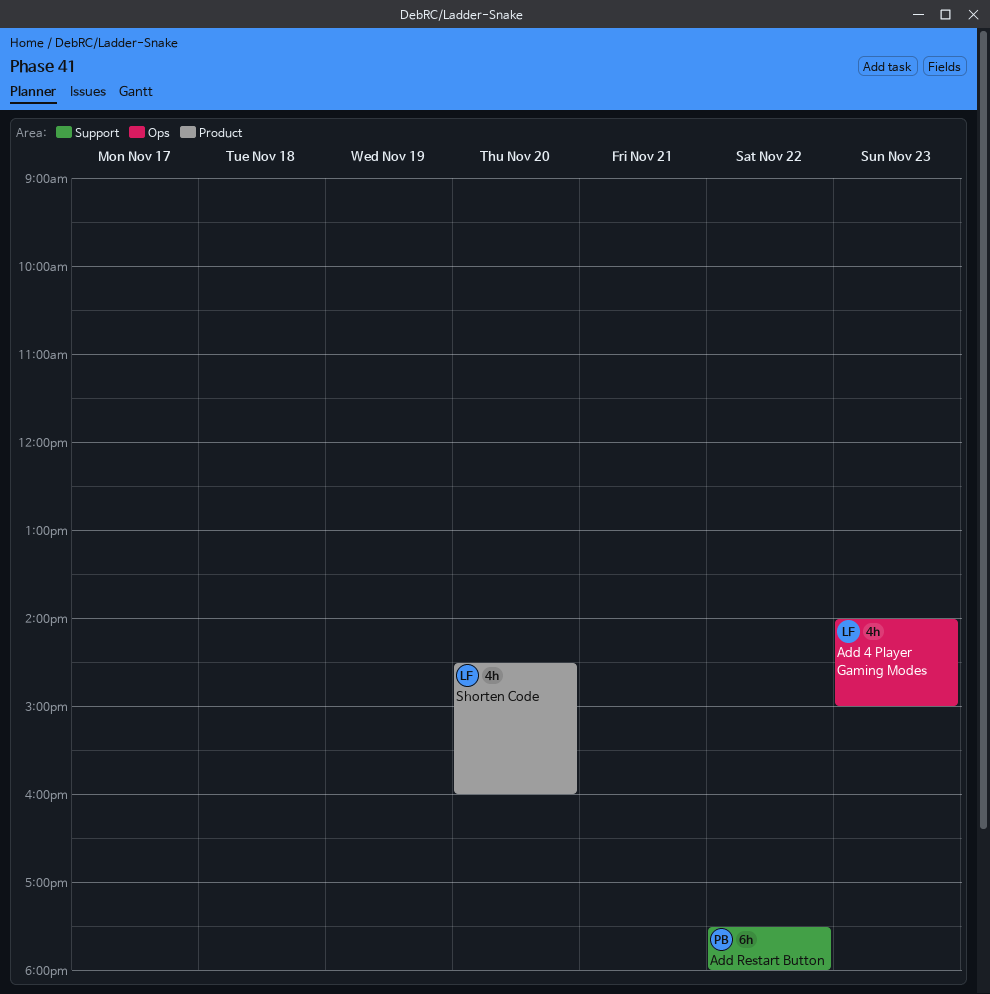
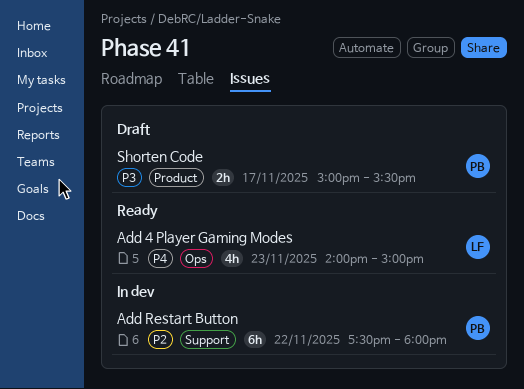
Shorten Code, owner: LF -> PB
Shorten Code, estimate: 4h -> 2h
Shorten Code, day: Nov 20 -> Nov 17
Shorten Code, begins: 14:30 -> 15:00
Shorten Code, ends: 16:00 -> 15:30

